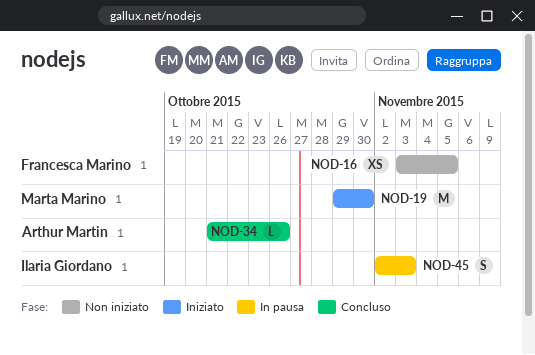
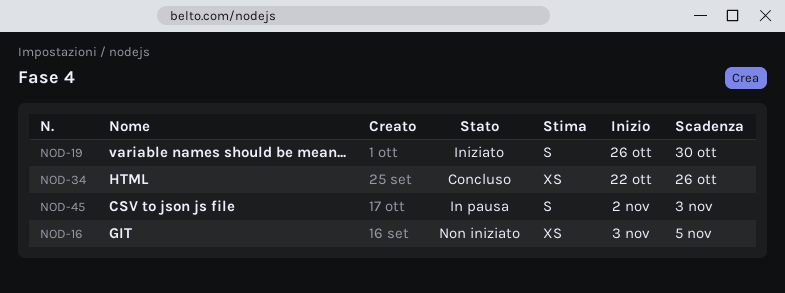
NOD-19, estimate: M -> S
NOD-19, start: Oct 29 -> Oct 26
NOD-34, estimate: L -> XS
NOD-34, start: Oct 21 -> Oct 22

